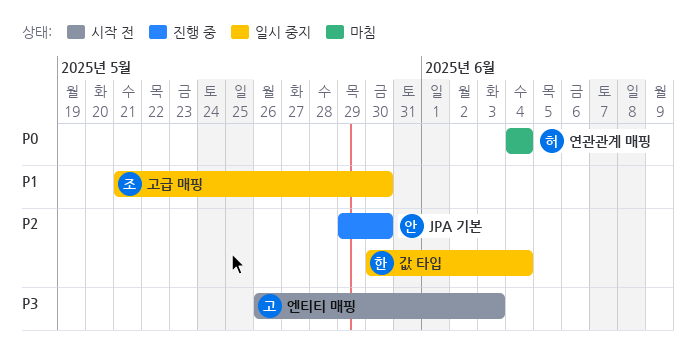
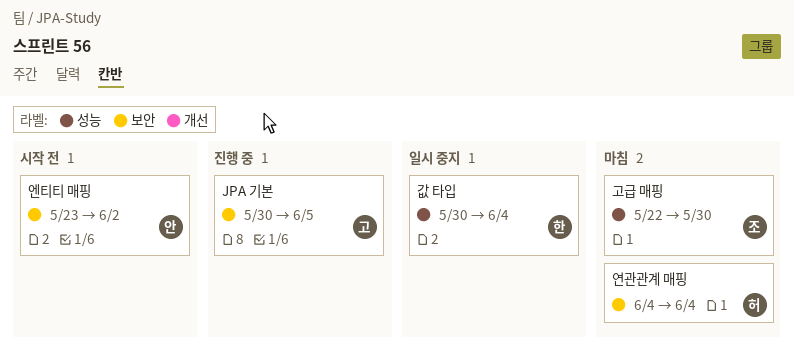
JPA 기본, owner: 안 -> 고
JPA 기본, start: May 29 -> May 30
JPA 기본, due: May 30 -> Jun 5
고급 매핑, status: 일시 중지 -> 마침
고급 매핑, start: May 21 -> May 22
엔티티 매핑, owner: 고 -> 안
엔티티 매핑, start: May 26 -> May 23
엔티티 매핑, due: Jun 3 -> Jun 2

